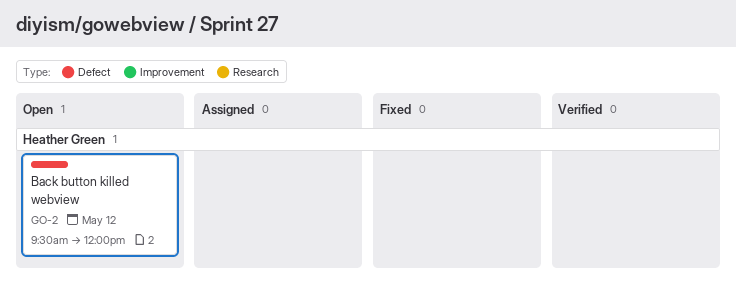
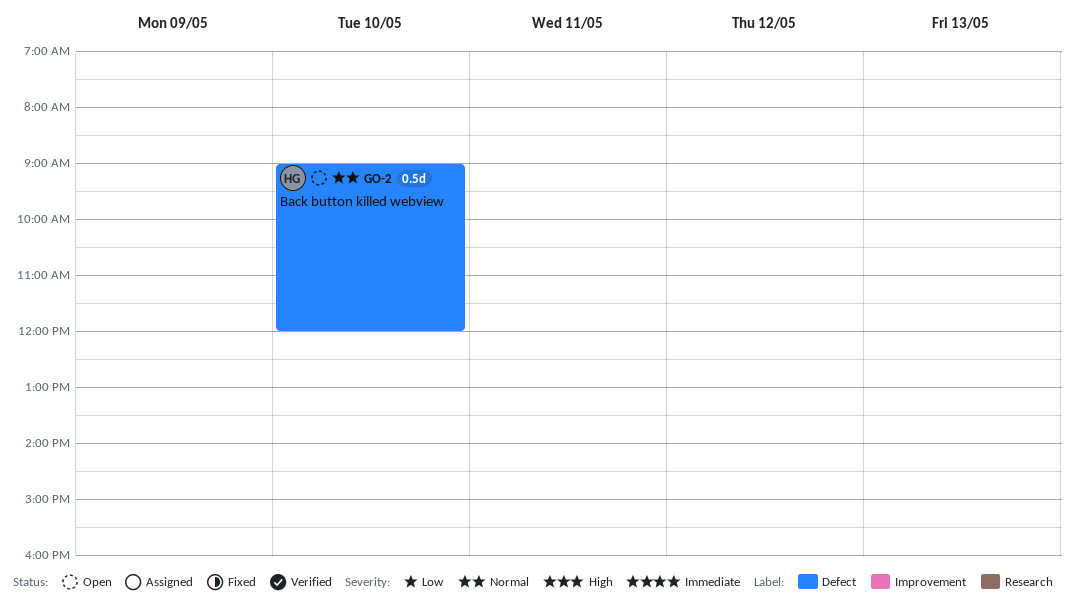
GO-2, day: May 12 -> May 10
GO-2, begins: 09:30 -> 09:00

